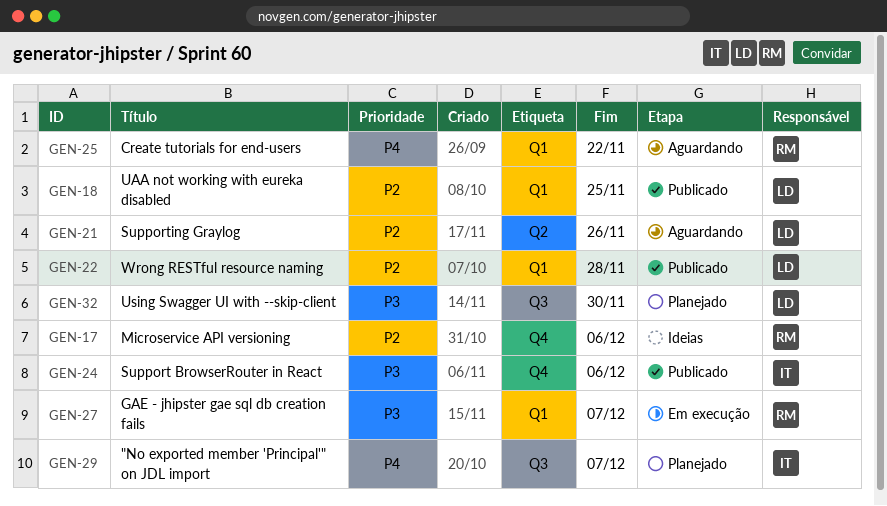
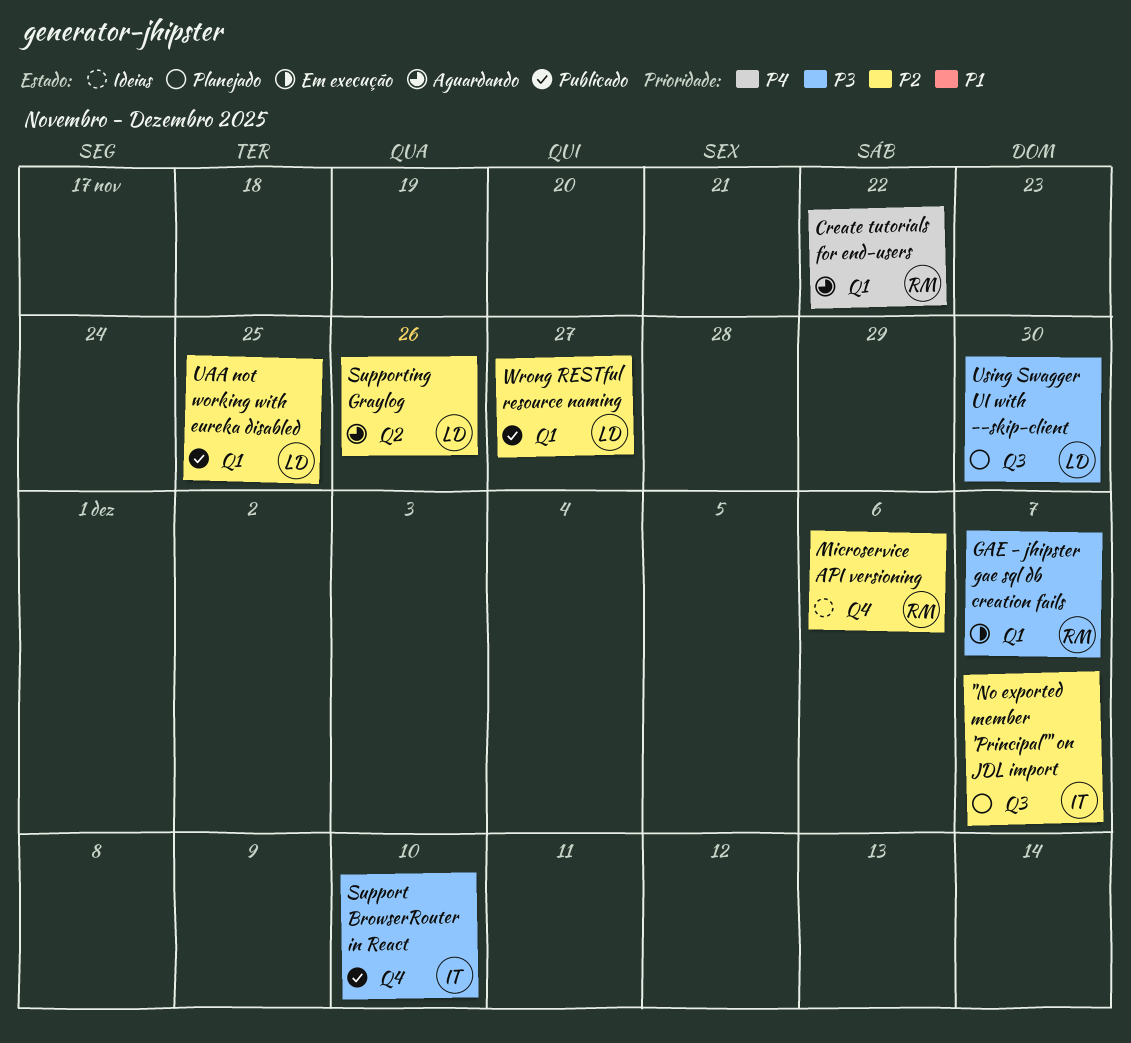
"No exported member 'Principal'" on JDL import, priority: P4 -> P2
Support BrowserRouter in React, due: Dec 6 -> Dec 10
Wrong RESTful resource naming, due: Nov 28 -> Nov 27

